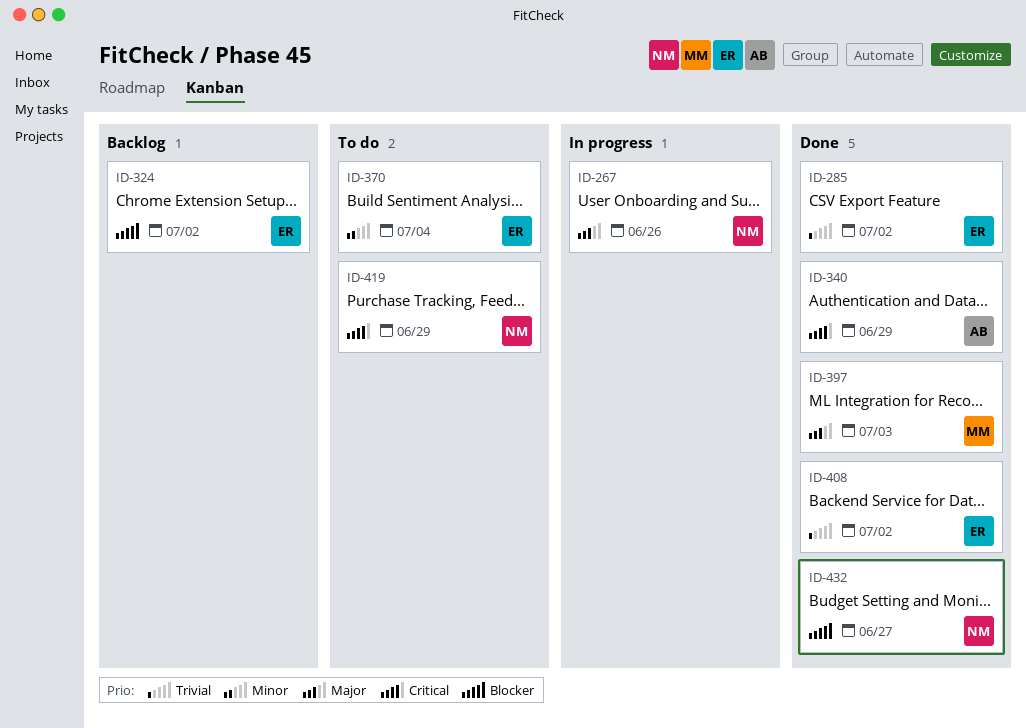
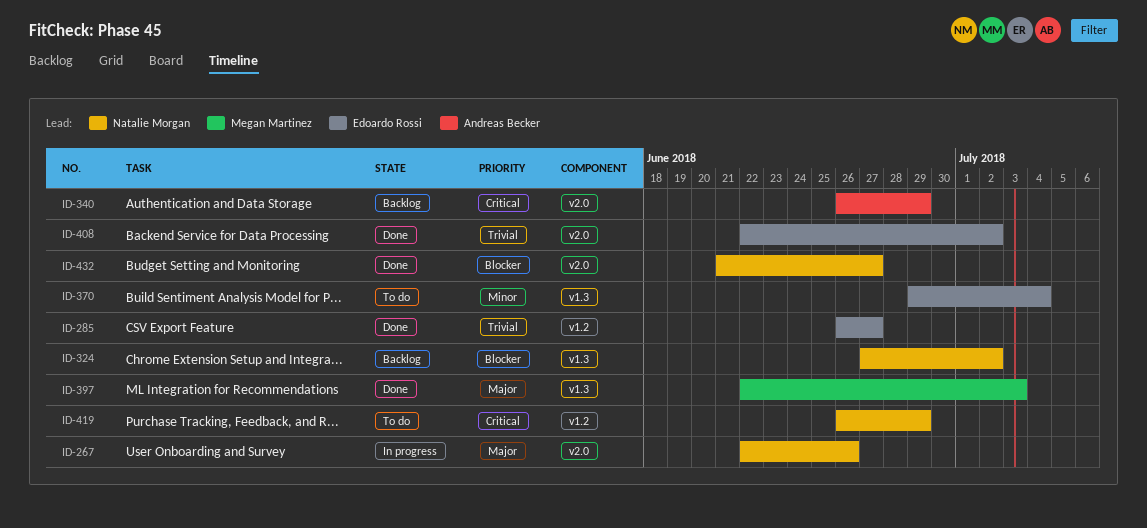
ID-285, due: Jul 2 -> Jun 27
ID-324, owner: Edoardo Rossi -> Natalie Morgan
ID-340, status: Done -> Backlog

